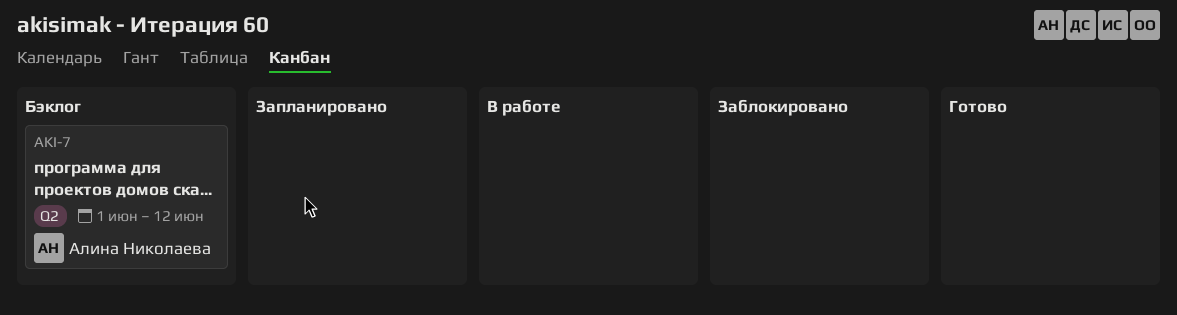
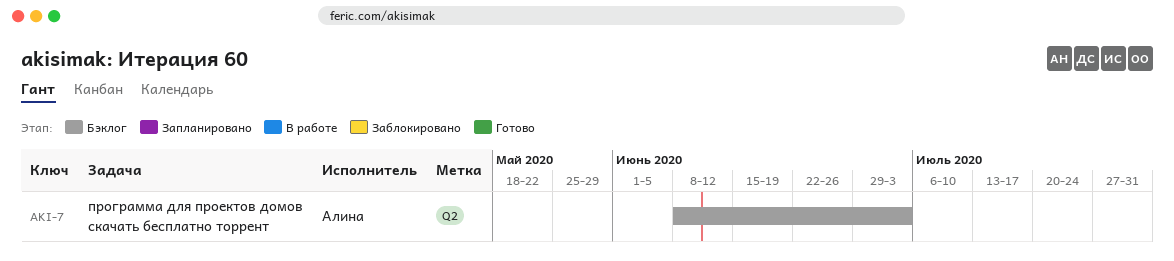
AKI-7, start: Jun 1 -> Jun 8
AKI-7, due: Jun 12 -> Jul 3

